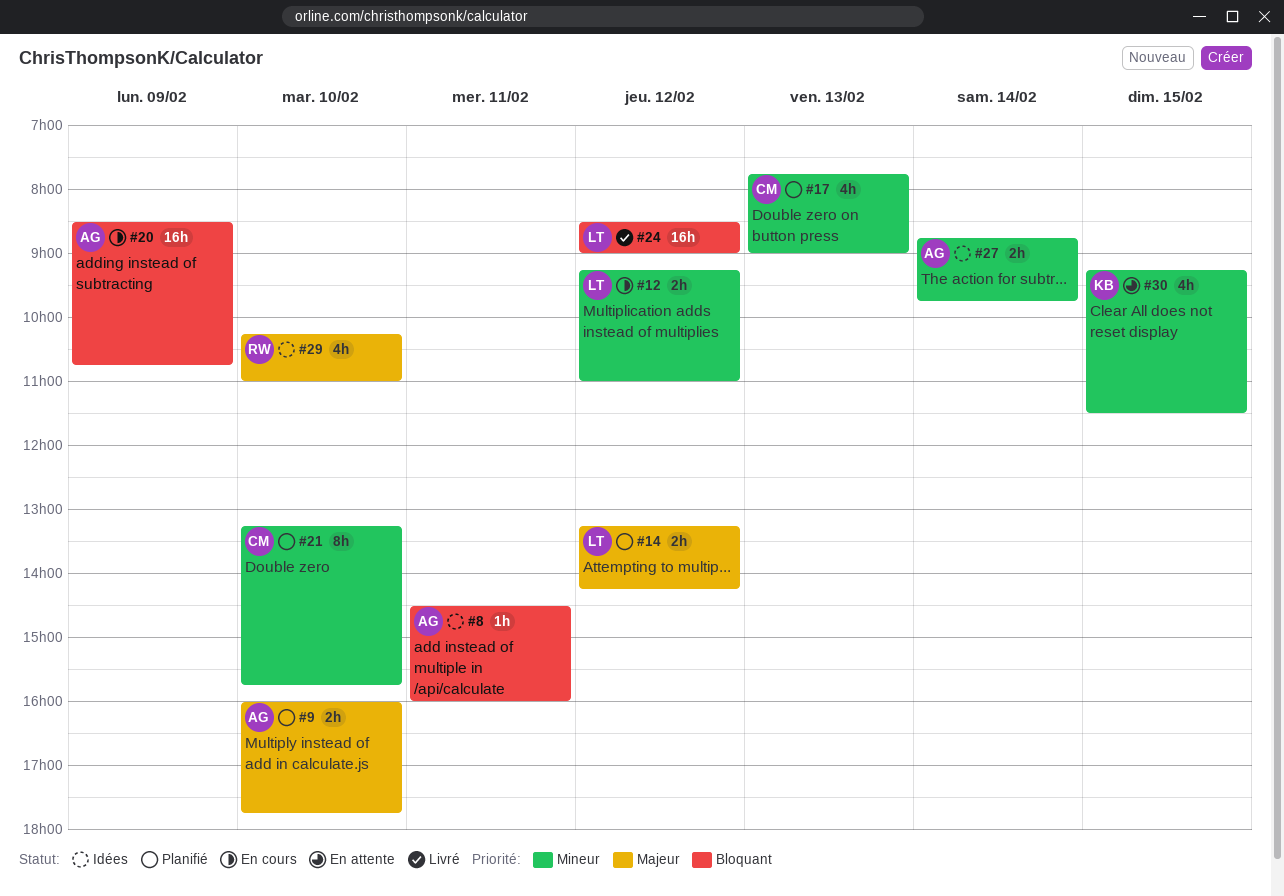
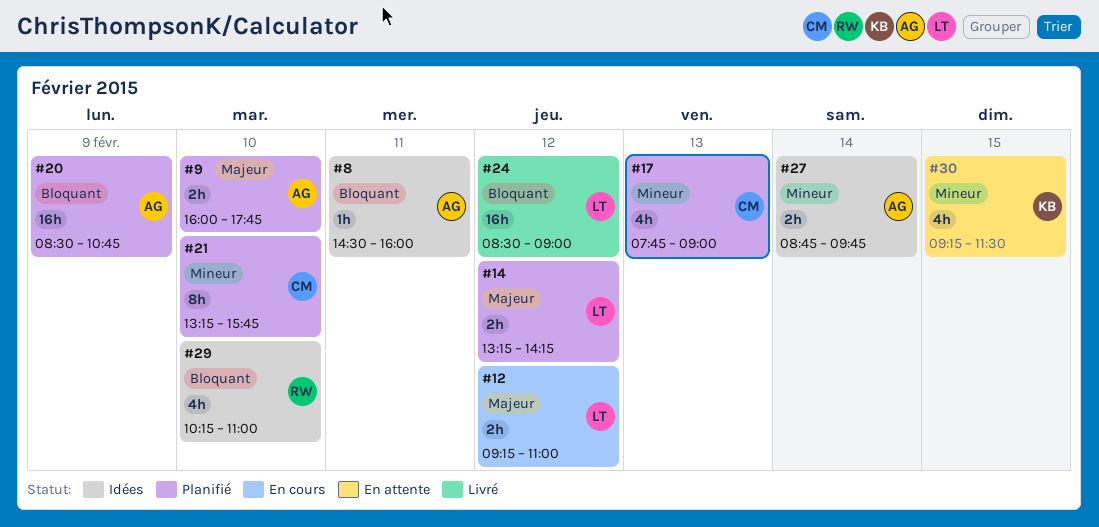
#12, priority: Mineur -> Majeur
#20, status: En cours -> Planifié
#29, priority: Majeur -> Bloquant

